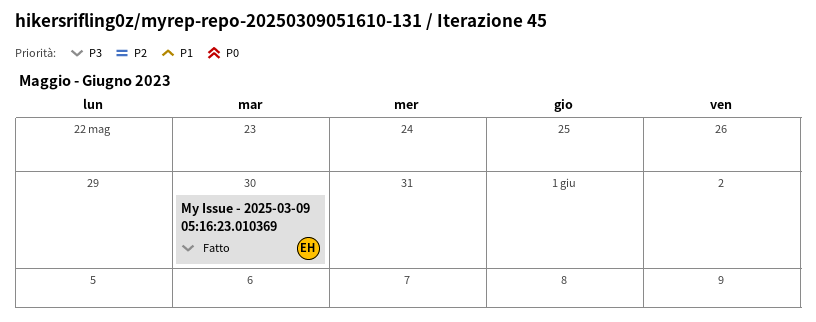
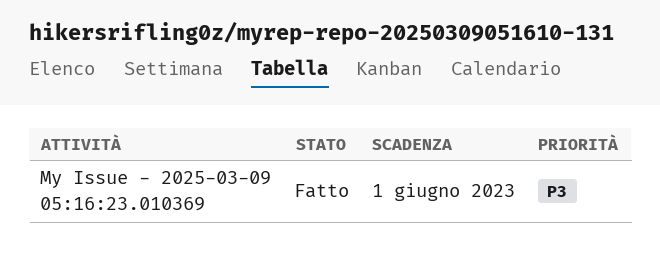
My Issue - 2025-03-09 05:16:23.010369, due: May 30 -> Jun 1

